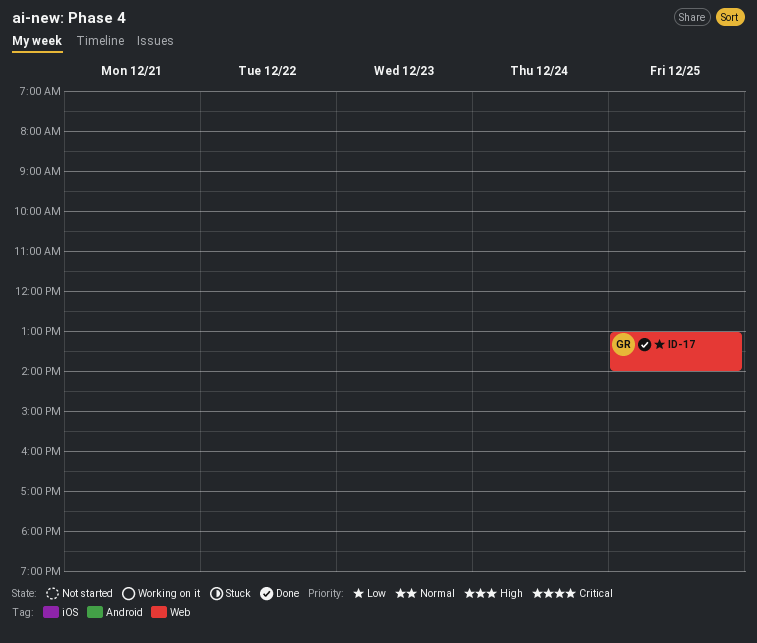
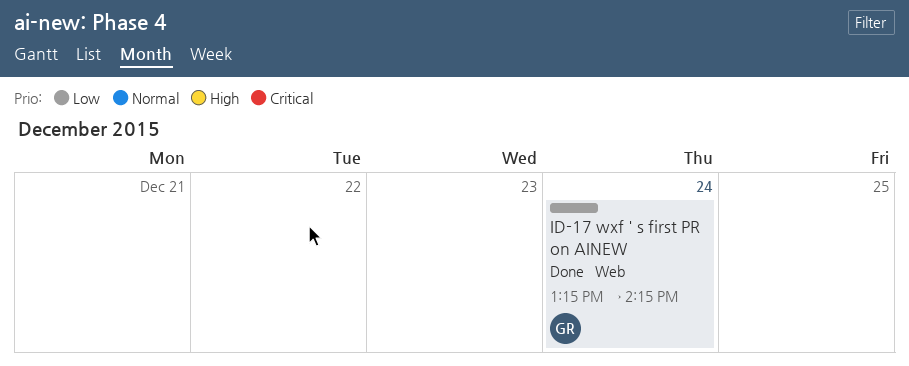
ID-17, day: Dec 25 -> Dec 24
ID-17, begins: 13:00 -> 13:15
ID-17, ends: 14:00 -> 14:15

